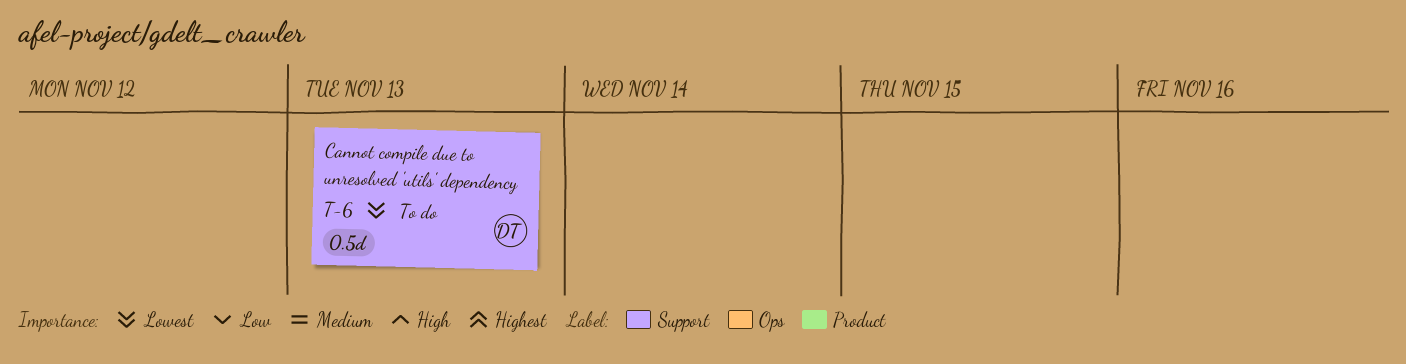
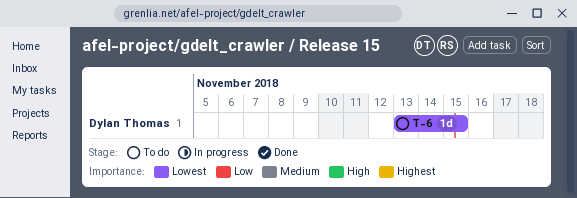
T-6, estimate: 0.5d -> 1d
T-6, due: Nov 13 -> Nov 15

